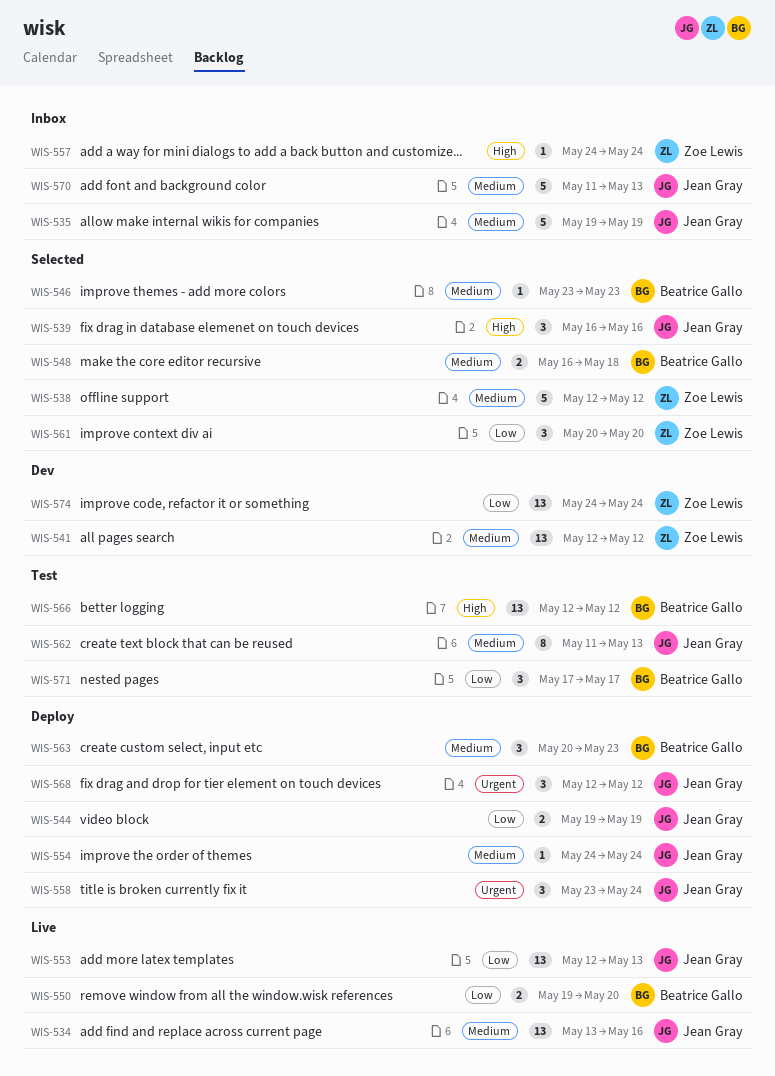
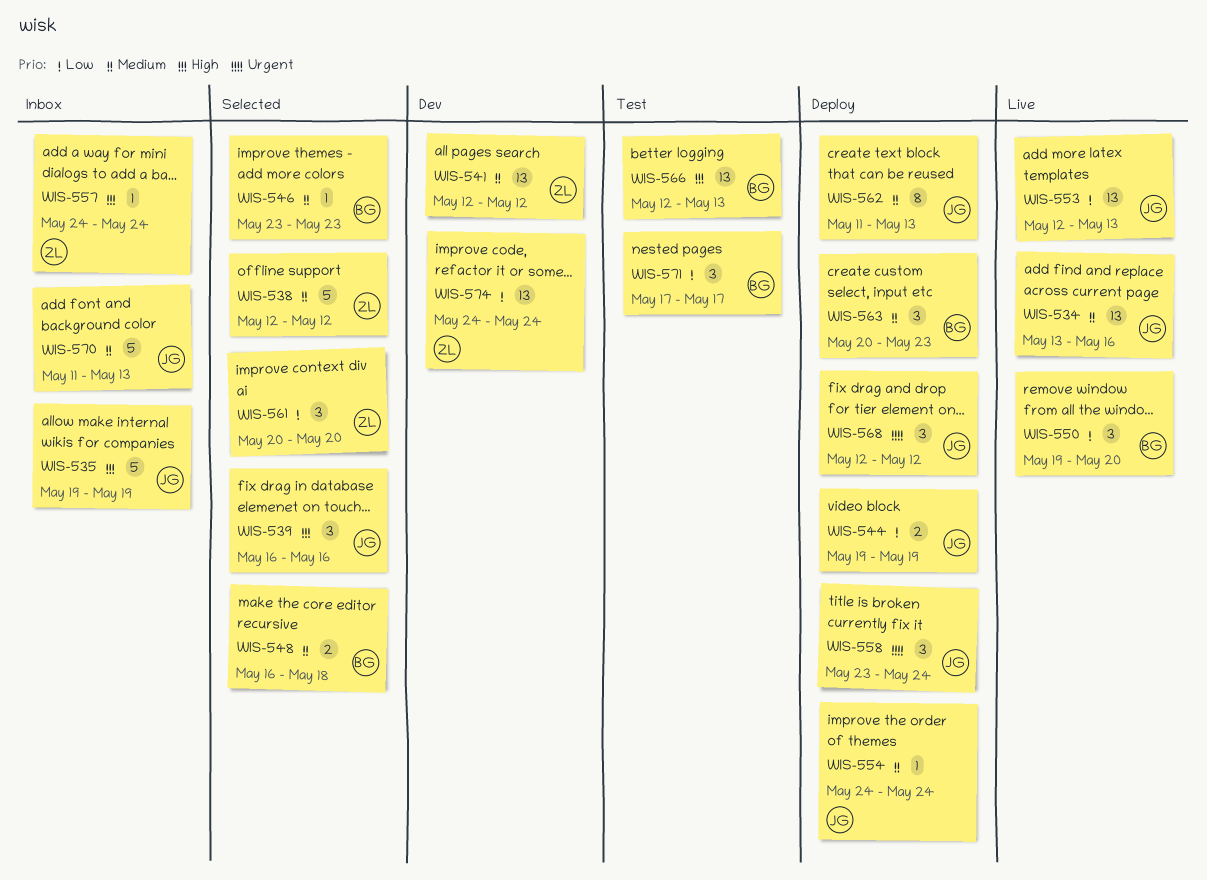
WIS-535, priority: Medium -> High
WIS-550, estimate: 2 -> 3
WIS-562, status: Test -> Deploy
WIS-566, due: May 12 -> May 13

